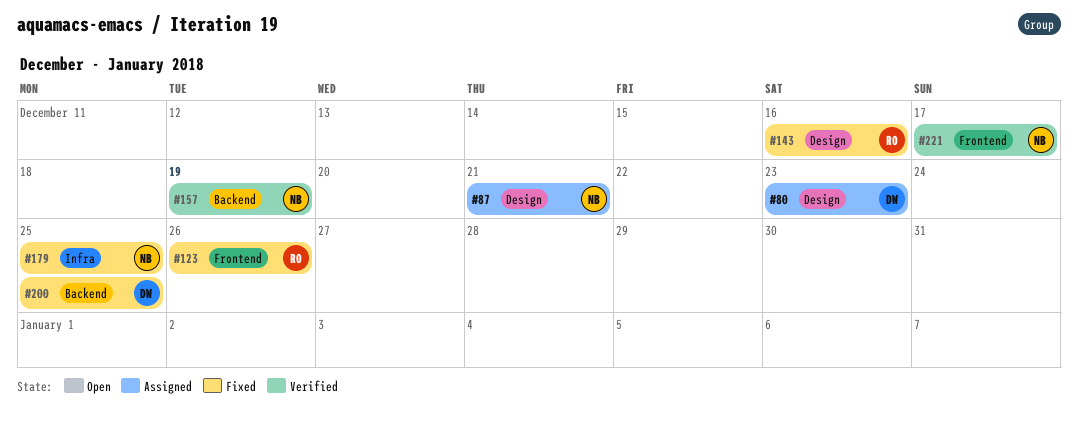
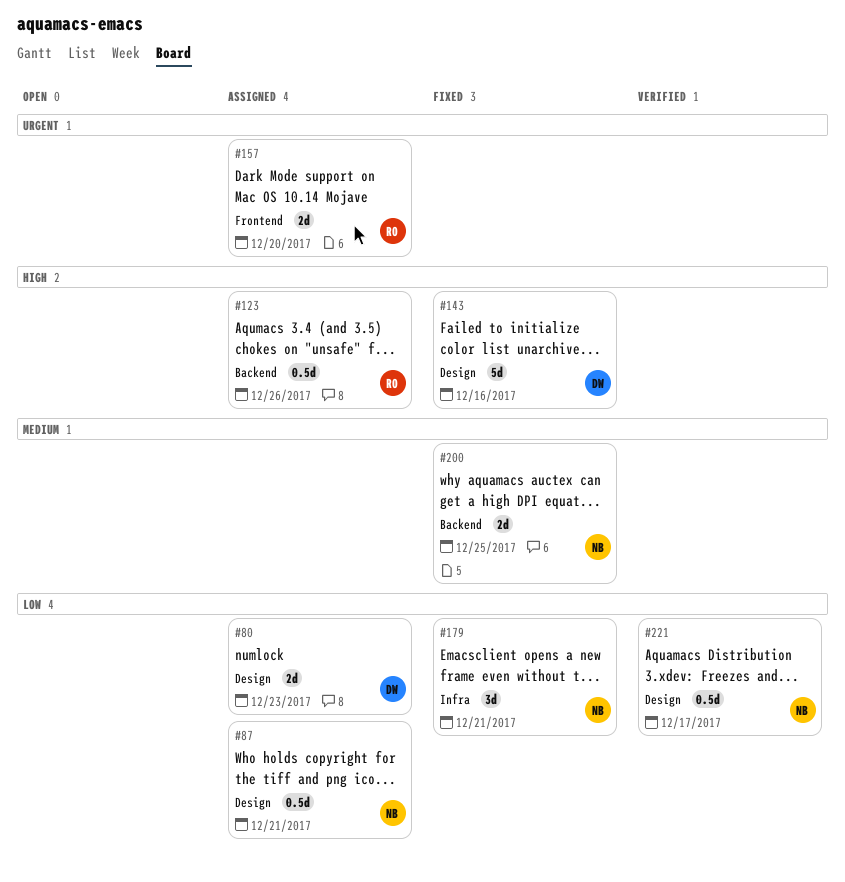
#123, status: Fixed -> Assigned
#123, label: Frontend -> Backend
#143, owner: RO -> DW
#157, status: Verified -> Assigned
#157, owner: NB -> RO
#157, label: Backend -> Frontend
#157, due: Dec 19 -> Dec 20
#179, due: Dec 25 -> Dec 21
#200, owner: DW -> NB
#221, label: Frontend -> Design

